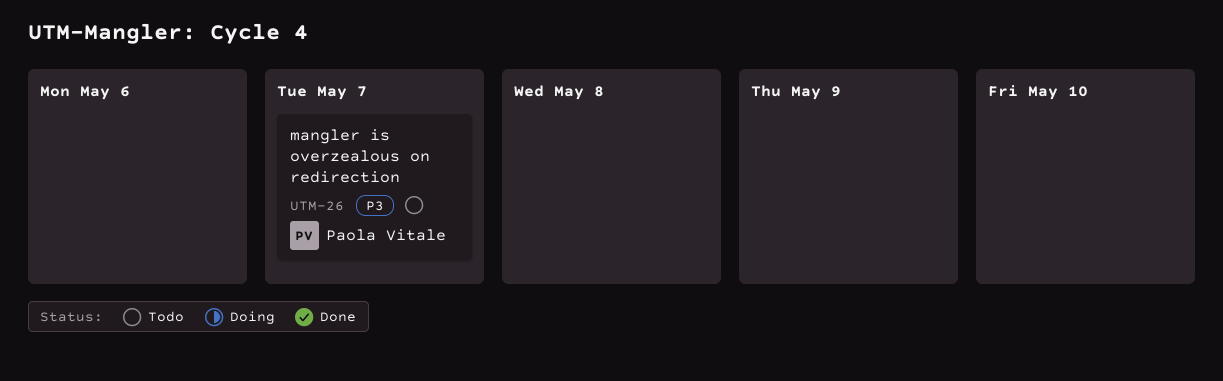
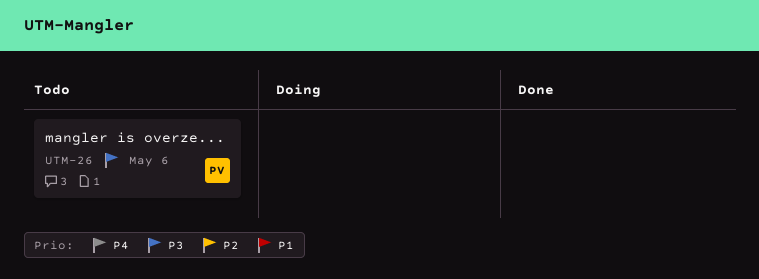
UTM-26, due: May 7 -> May 6

